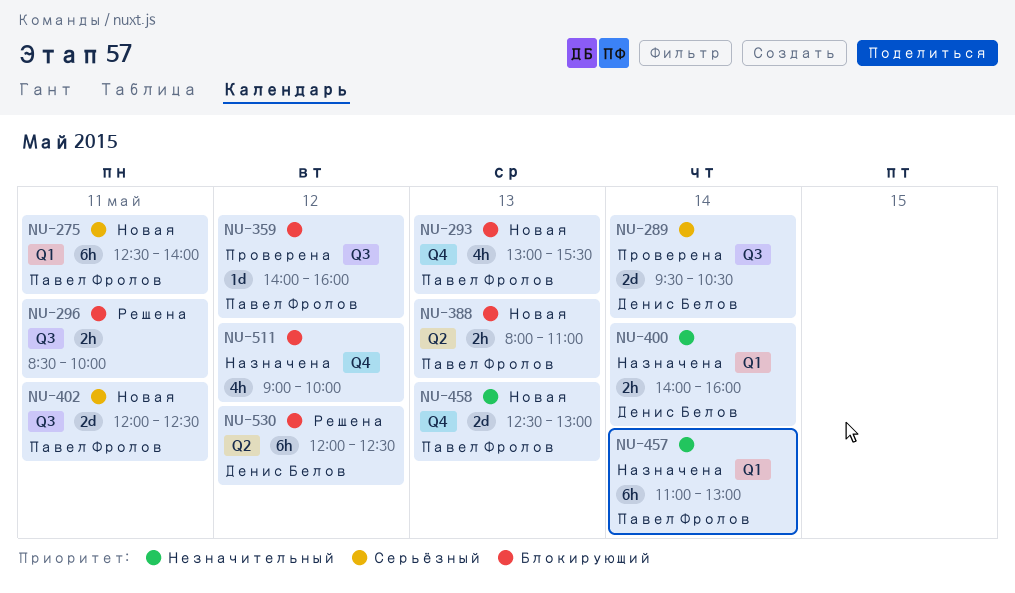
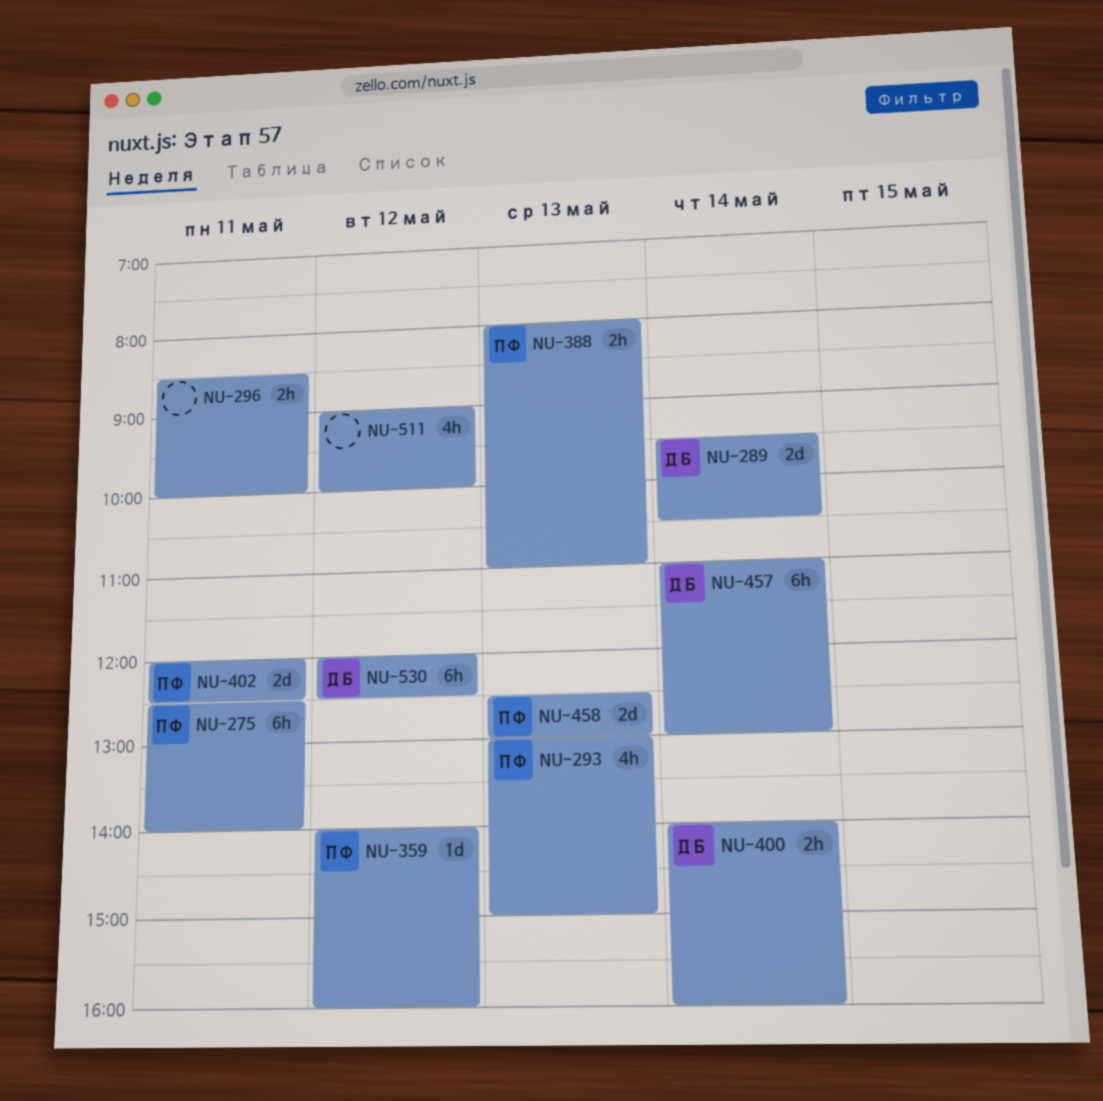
NU-293, ends: 15:30 -> 15:00
NU-457, owner: Павел Фролов -> Денис Белов

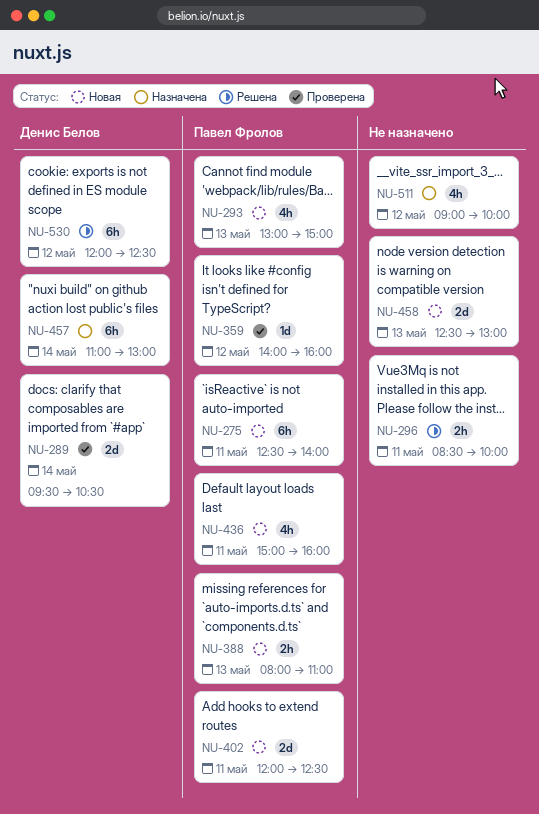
NU-400: present -> none
NU-436: none -> present
NU-458, owner: Павел Фролов -> none

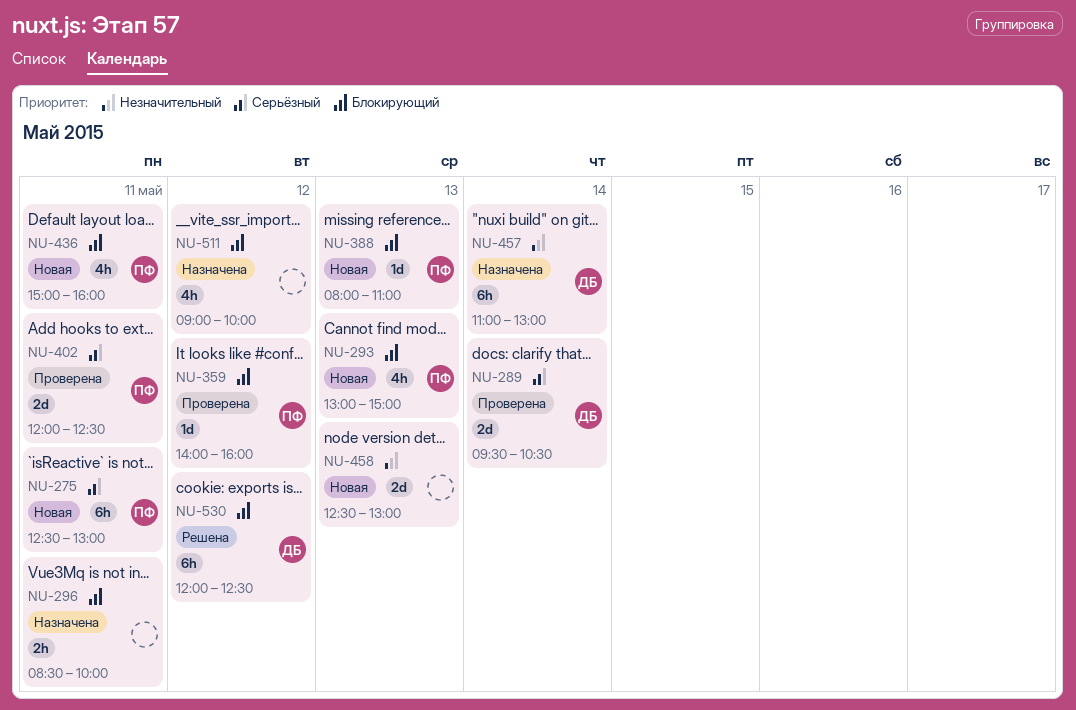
NU-275, ends: 14:00 -> 13:00
NU-296, status: Решена -> Назначена
NU-388, estimate: 2h -> 1d
NU-402, status: Новая -> Проверена

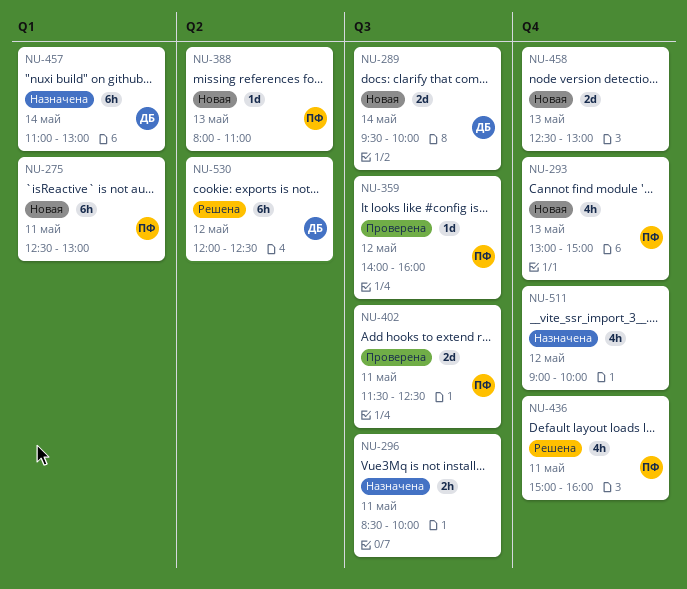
NU-289, status: Проверена -> Новая
NU-289, ends: 10:30 -> 10:00
NU-402, begins: 12:00 -> 11:30
NU-436, status: Новая -> Решена

